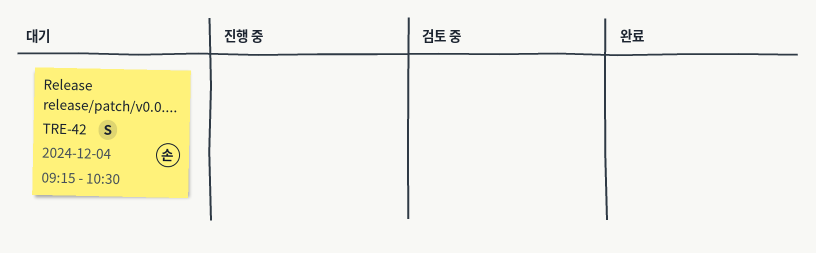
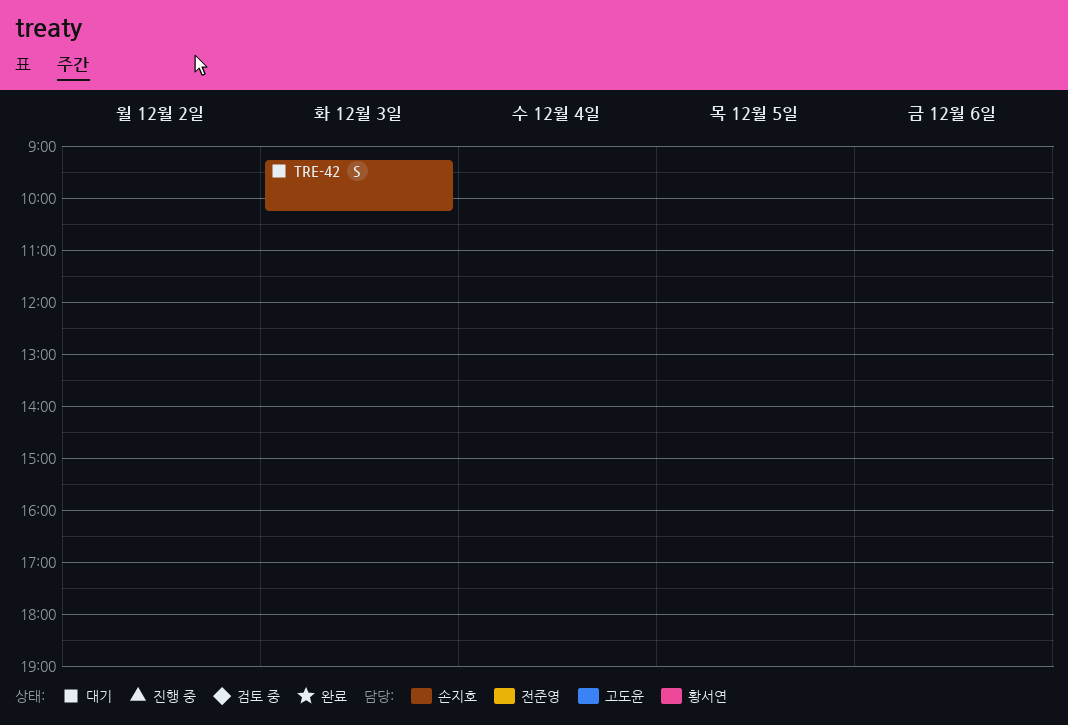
TRE-42, day: Dec 4 -> Dec 3
TRE-42, ends: 10:30 -> 10:15

